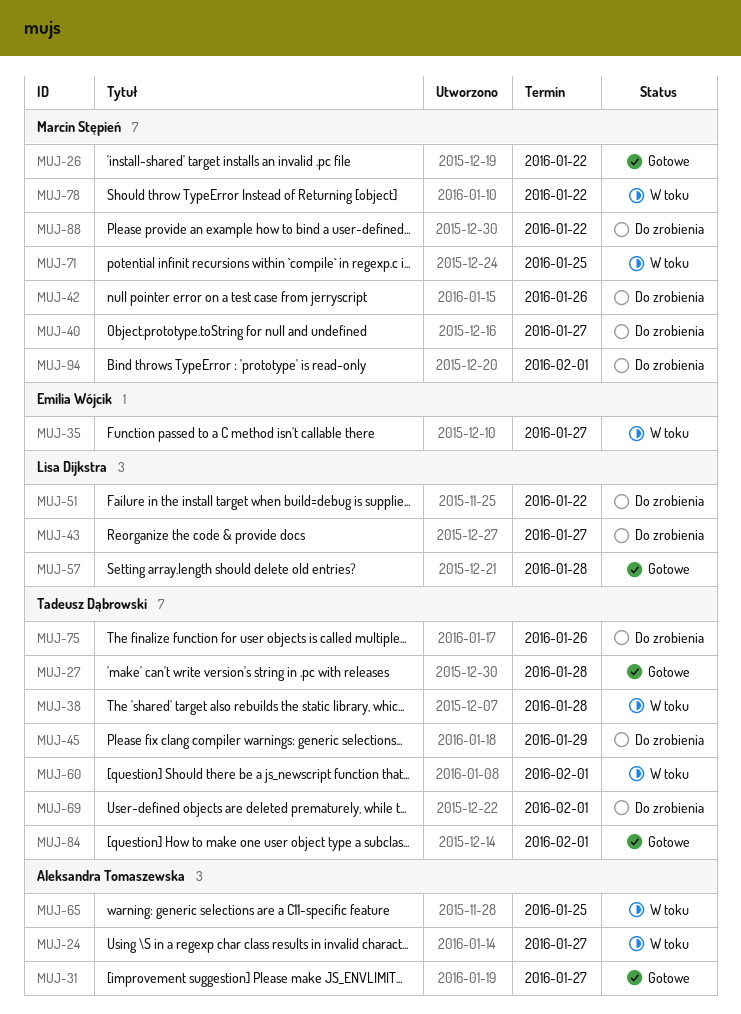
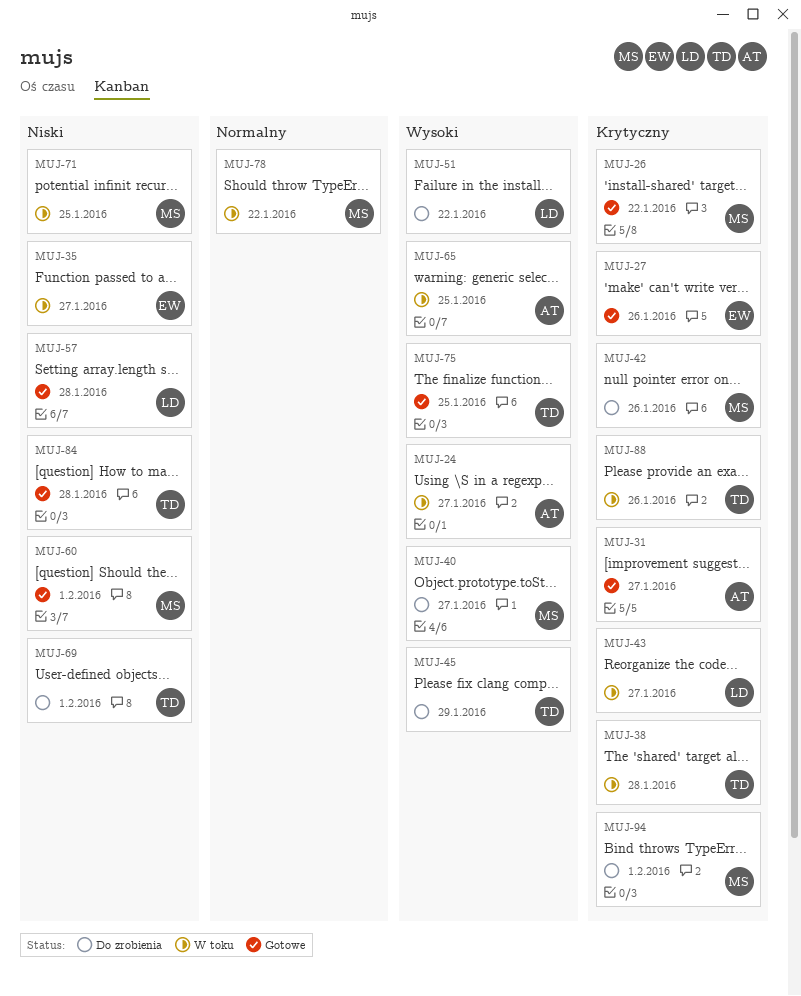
MUJ-27, owner: Tadeusz Dąbrowski -> Emilia Wójcik
MUJ-27, due: Jan 28 -> Jan 26
MUJ-43, status: Do zrobienia -> W toku
MUJ-60, status: W toku -> Gotowe
MUJ-60, owner: Tadeusz Dąbrowski -> Marcin Stępień
MUJ-75, status: Do zrobienia -> Gotowe
MUJ-75, due: Jan 26 -> Jan 25
MUJ-84, due: Feb 1 -> Jan 28
MUJ-88, status: Do zrobienia -> W toku
MUJ-88, owner: Marcin Stępień -> Tadeusz Dąbrowski
MUJ-88, due: Jan 22 -> Jan 26

